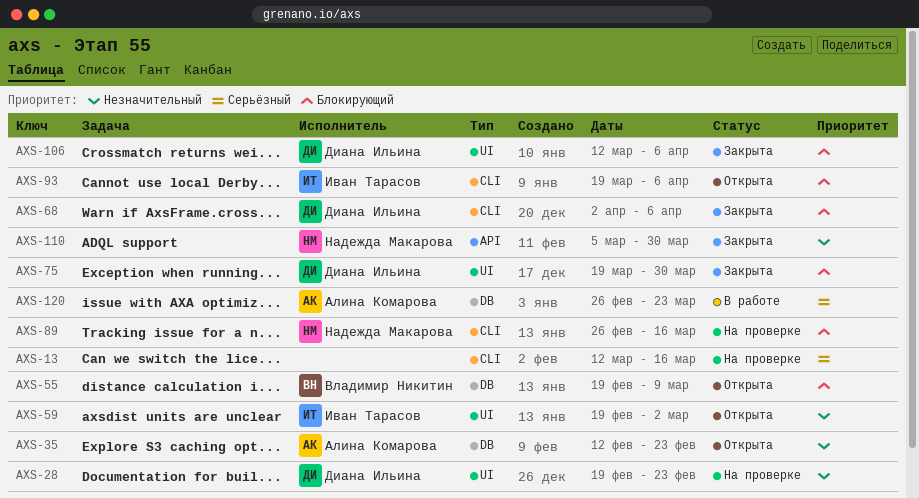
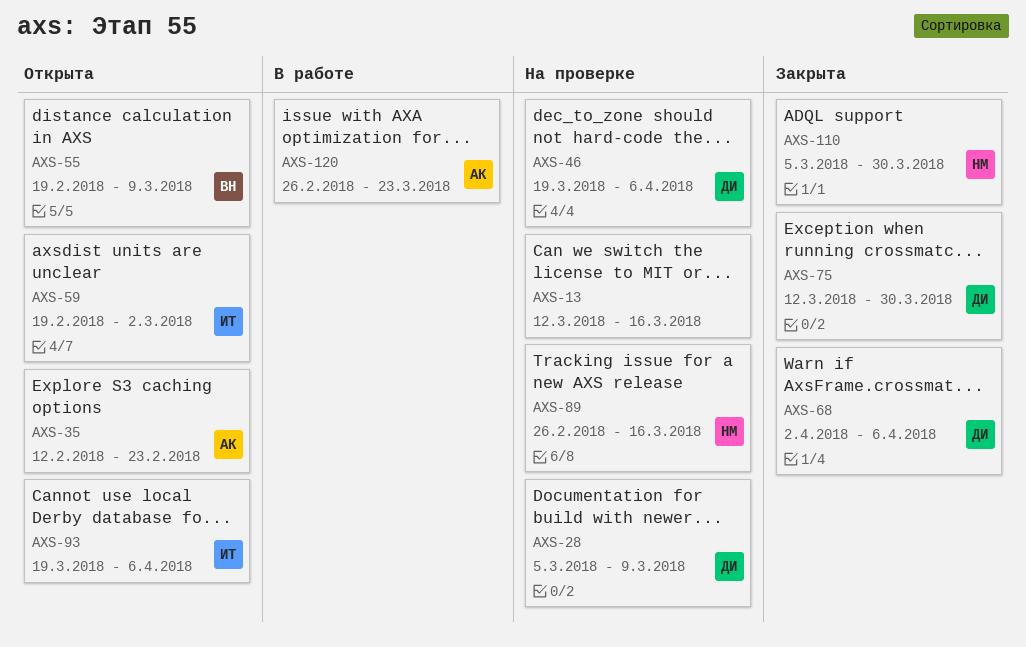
AXS-28, start: Feb 19 -> Mar 5
AXS-28, due: Feb 23 -> Mar 9
AXS-46: none -> present
AXS-75, start: Mar 19 -> Mar 12
AXS-106: present -> none

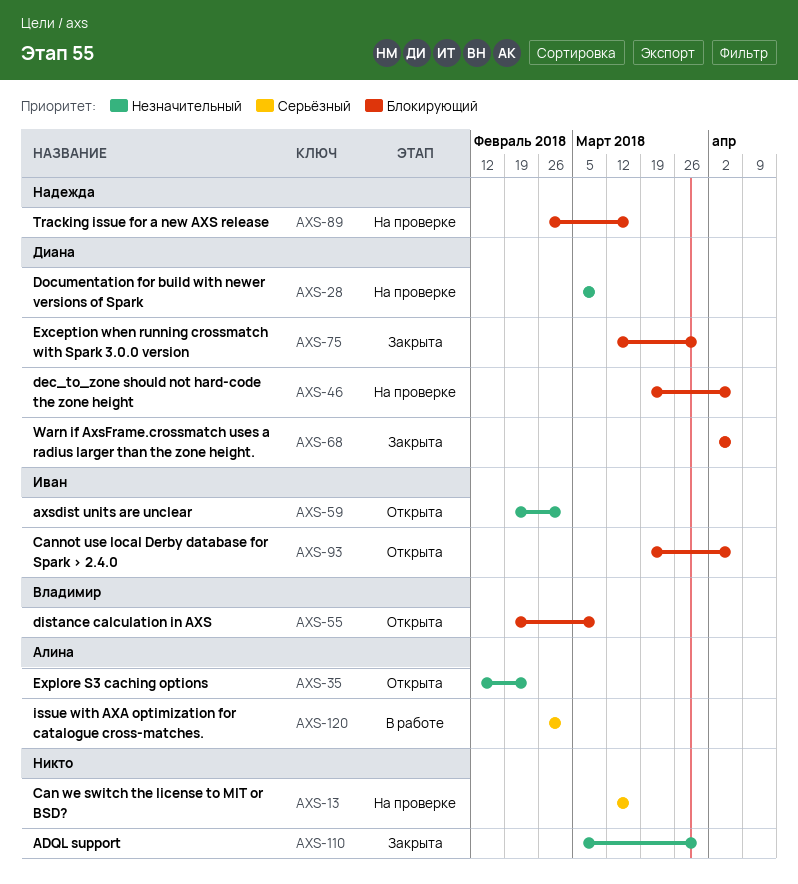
AXS-110, owner: Надежда -> none
AXS-120, due: Mar 23 -> Mar 2

